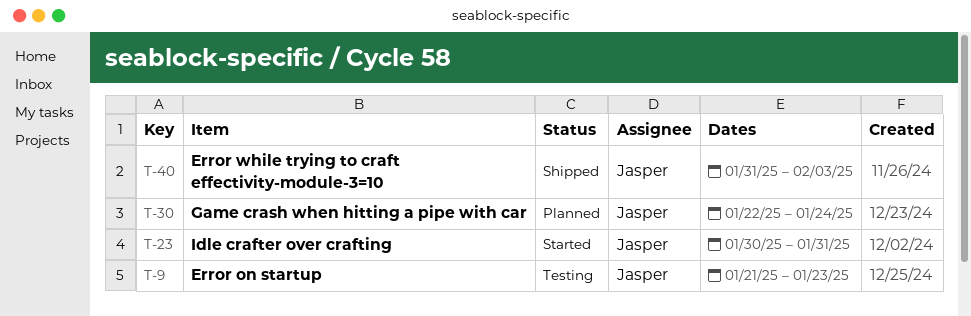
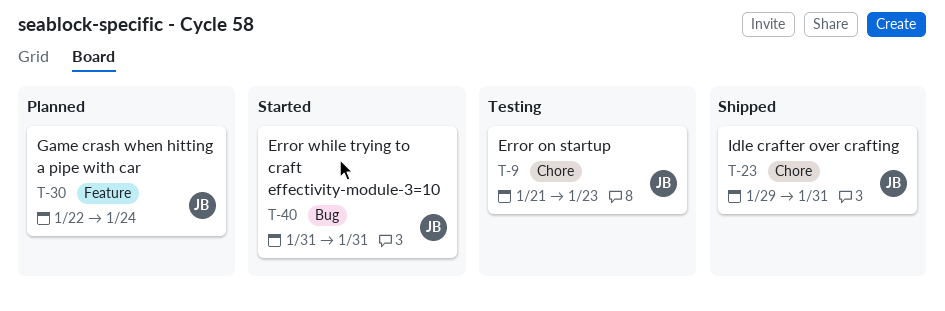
T-23, status: Started -> Shipped
T-23, start: Jan 30 -> Jan 29
T-40, status: Shipped -> Started
T-40, due: Feb 3 -> Jan 31

